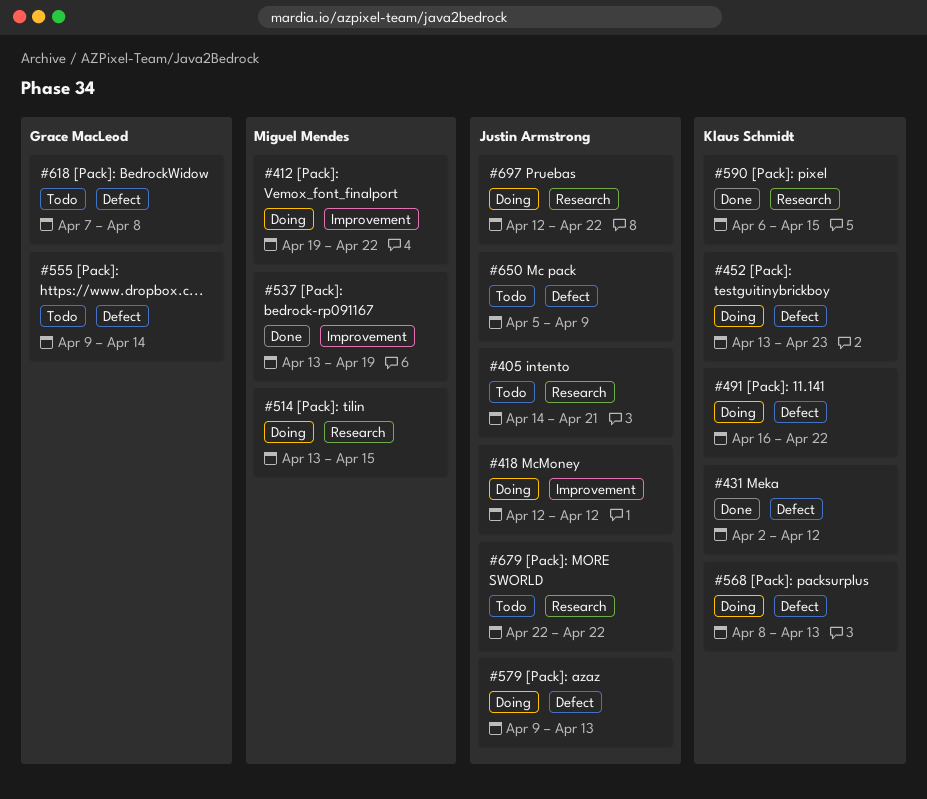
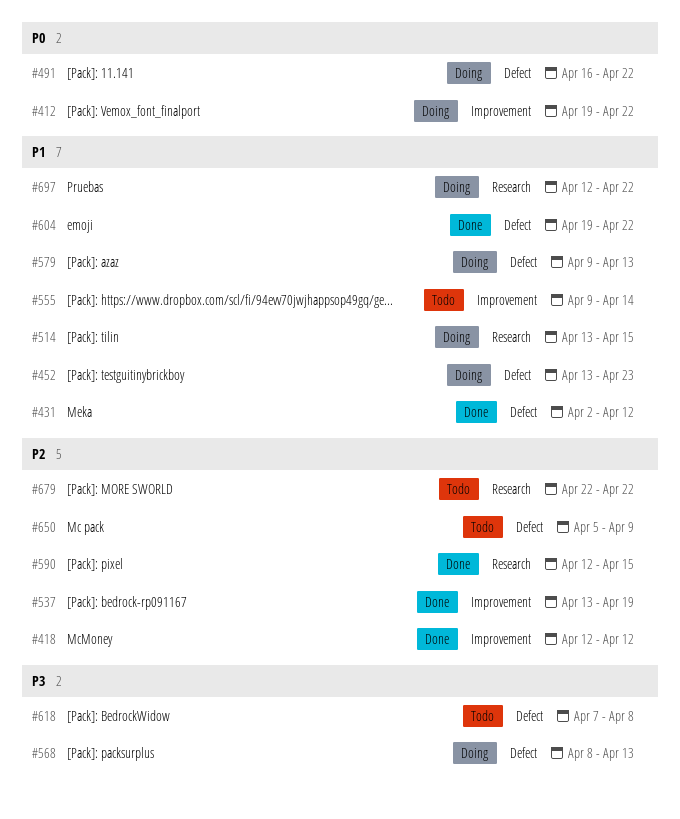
#405: present -> none
#418, status: Doing -> Done
#555, label: Defect -> Improvement
#590, start: Apr 6 -> Apr 12
#604: none -> present

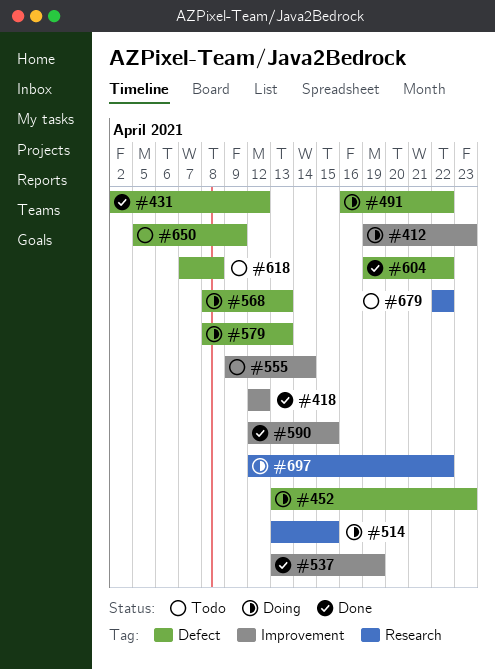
#412, due: Apr 22 -> Apr 23
#579, start: Apr 9 -> Apr 8
#590, label: Research -> Improvement

